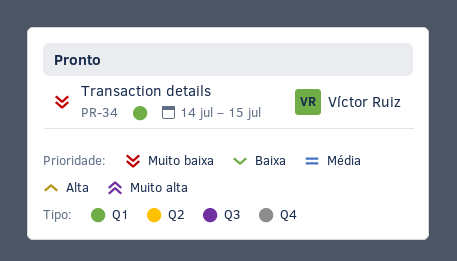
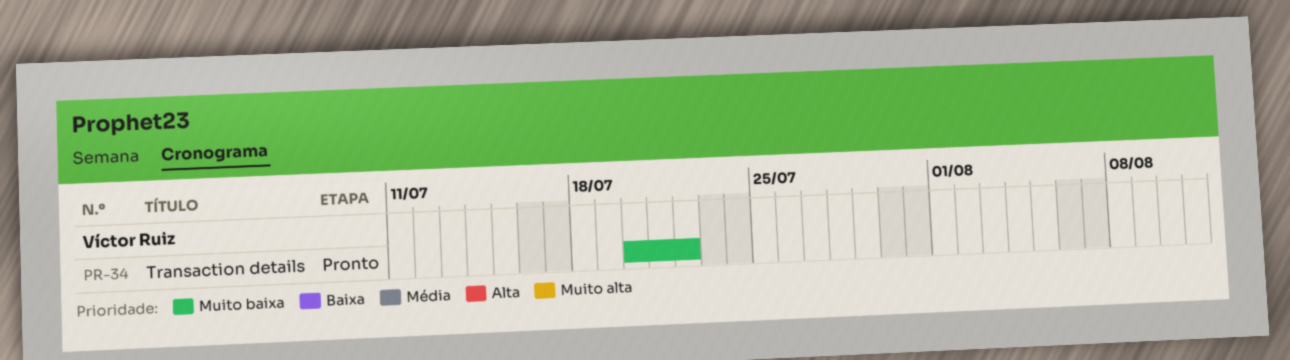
PR-34, start: Jul 14 -> Jul 20
PR-34, due: Jul 15 -> Jul 22

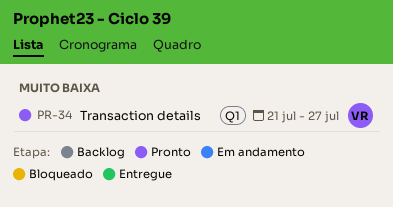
PR-34, start: Jul 20 -> Jul 21
PR-34, due: Jul 22 -> Jul 27

